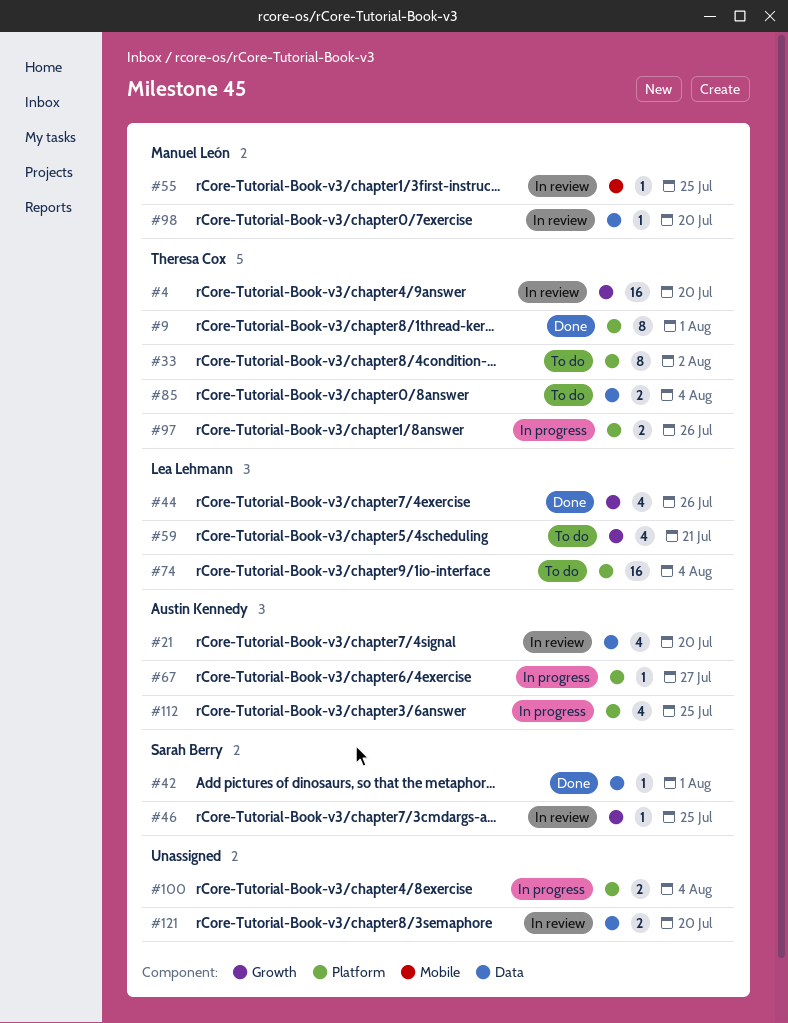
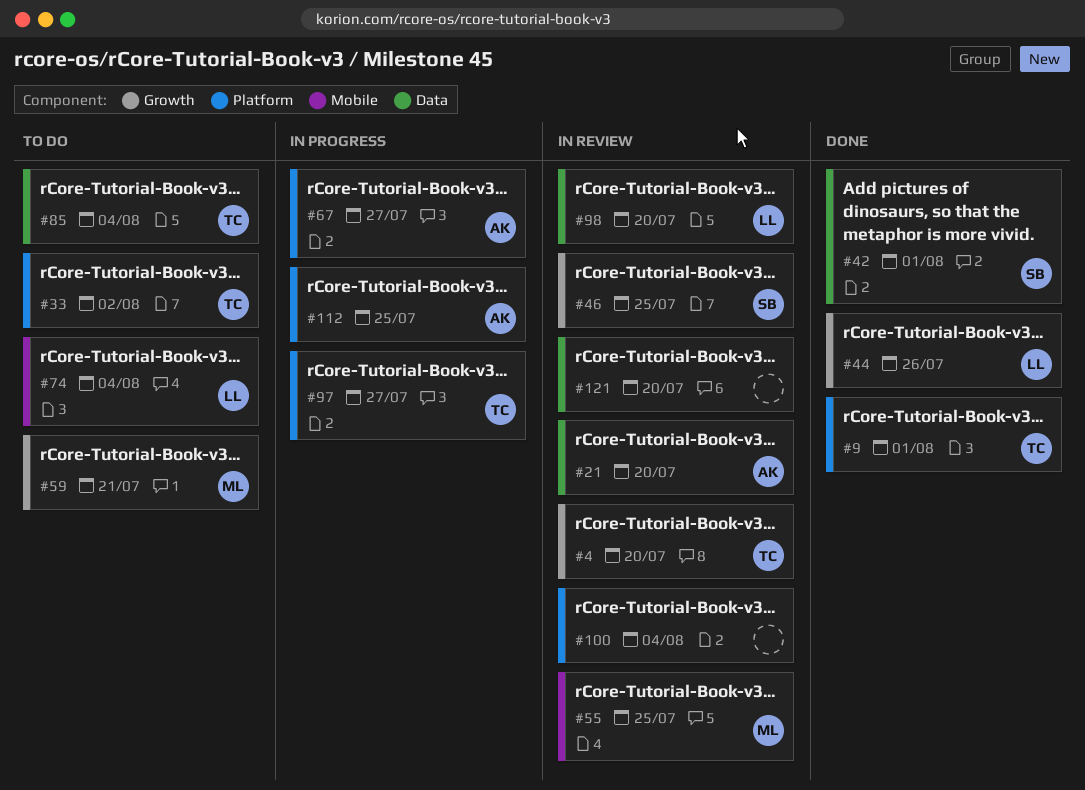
#59, owner: Lea Lehmann -> Manuel León
#74, label: Platform -> Mobile
#97, due: Jul 26 -> Jul 27
#98, owner: Manuel León -> Lea Lehmann
#100, status: In progress -> In review

